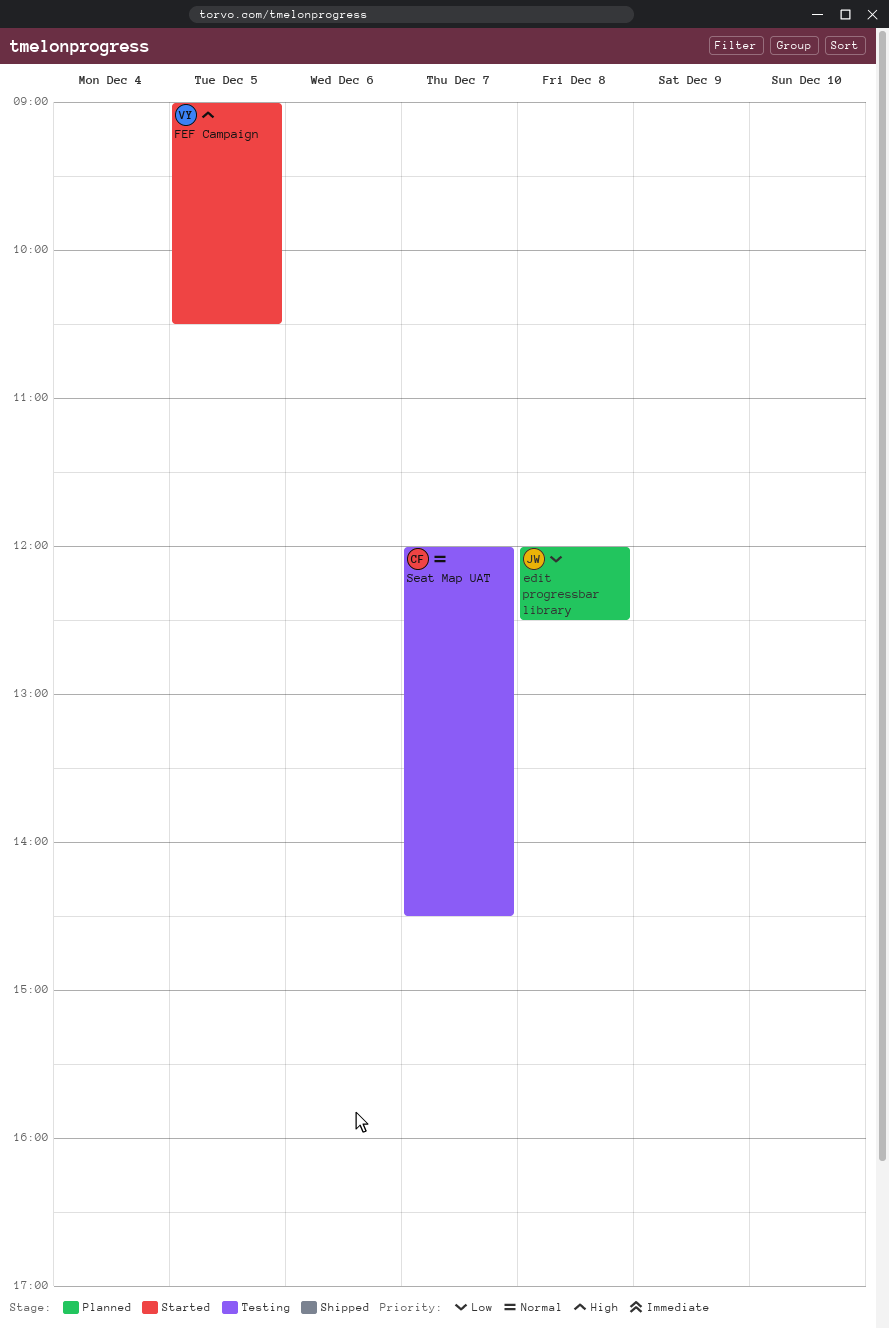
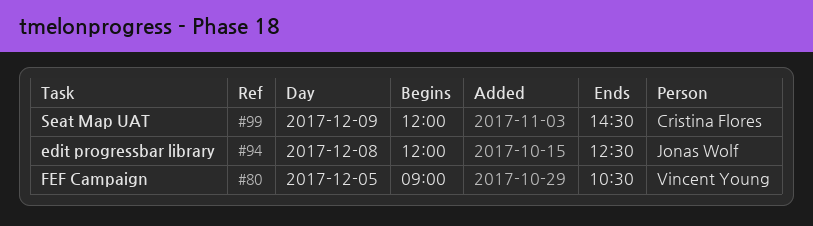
Seat Map UAT, day: Dec 7 -> Dec 9

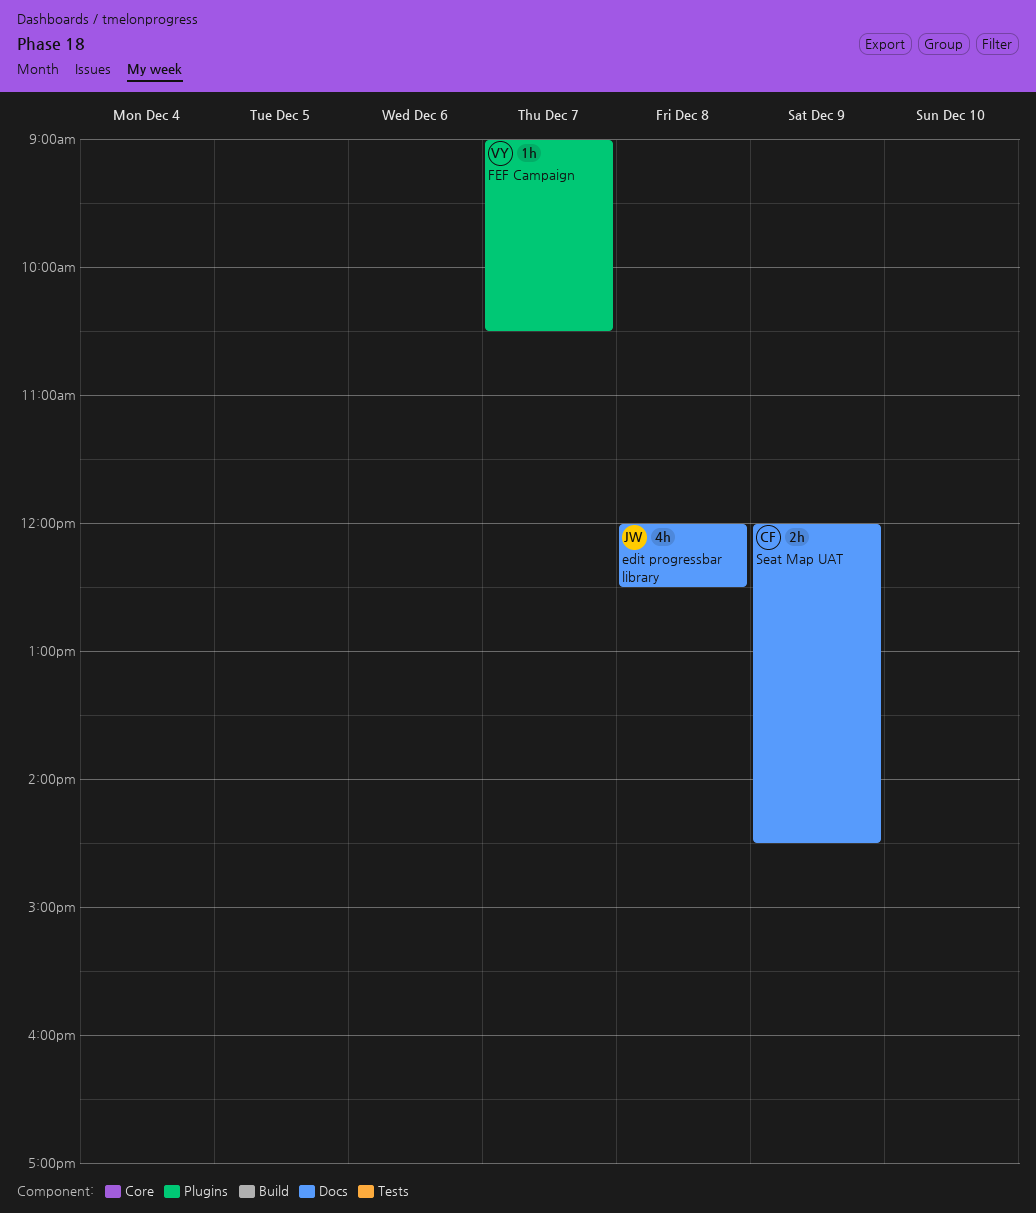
FEF Campaign, day: Dec 5 -> Dec 7

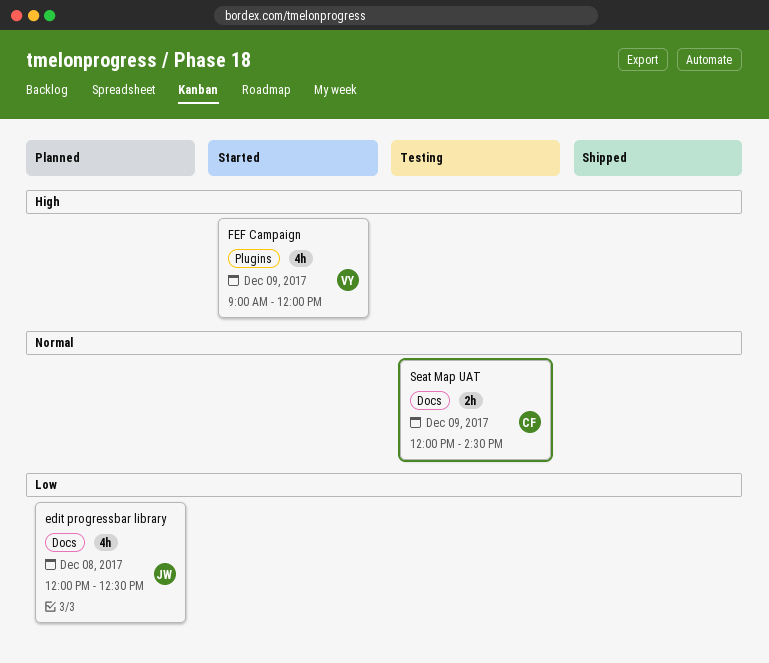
FEF Campaign, estimate: 1h -> 4h
FEF Campaign, day: Dec 7 -> Dec 9
FEF Campaign, ends: 10:30 -> 12:00

